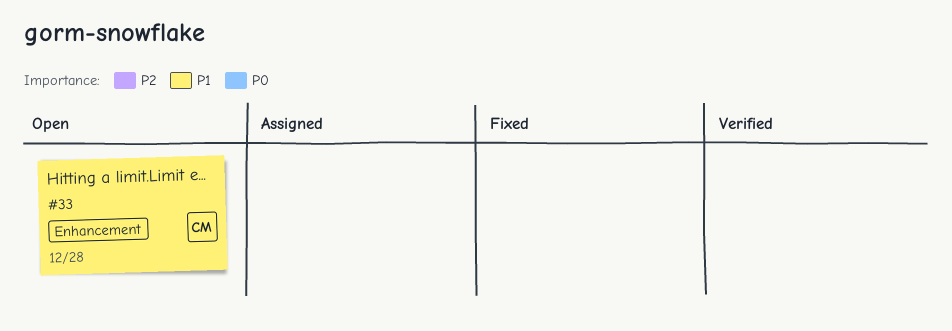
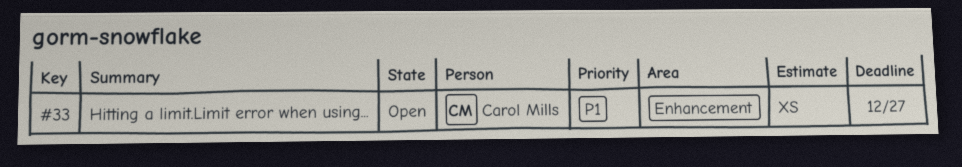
#33, due: Dec 28 -> Dec 27

